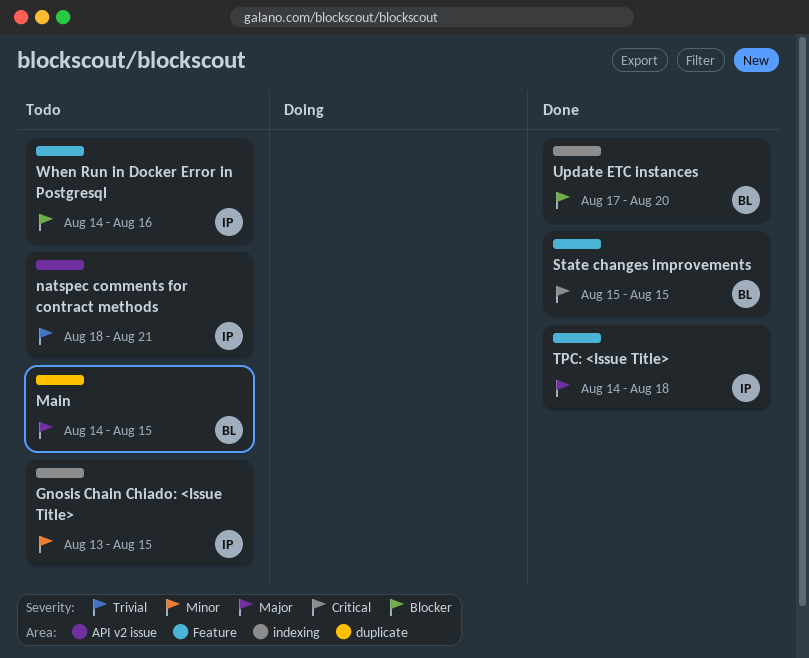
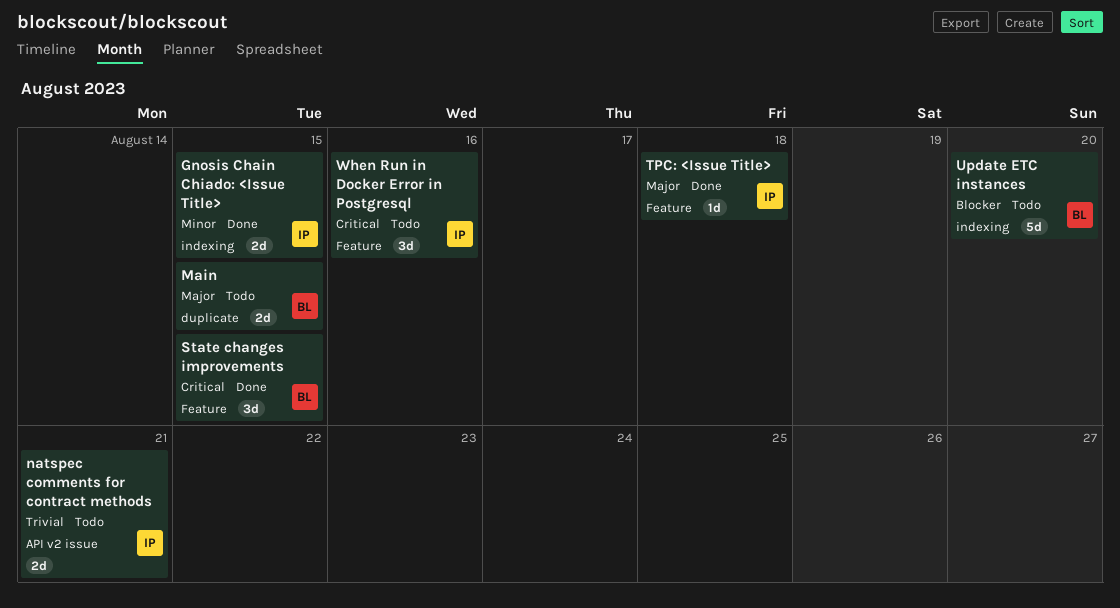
Gnosis Chain Chiado: <Issue Title>, status: Todo -> Done
Update ETC instances, status: Done -> Todo
When Run in Docker Error in Postgresql, priority: Blocker -> Critical

